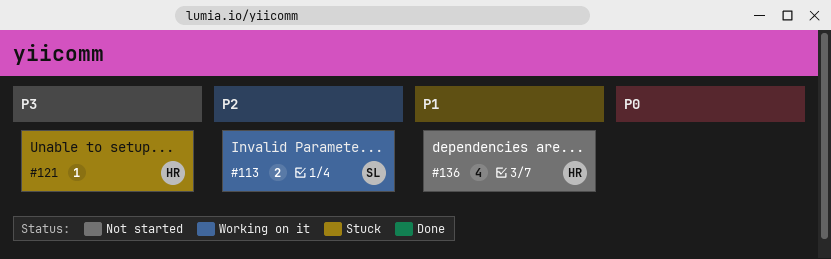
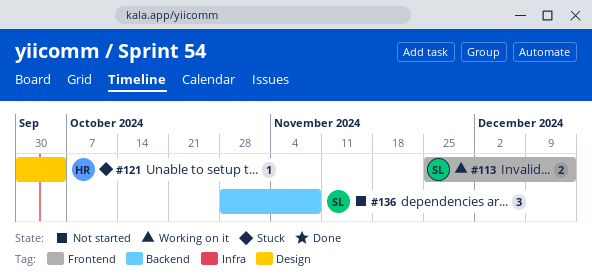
#136, owner: HR -> SL
#136, estimate: 4 -> 3

